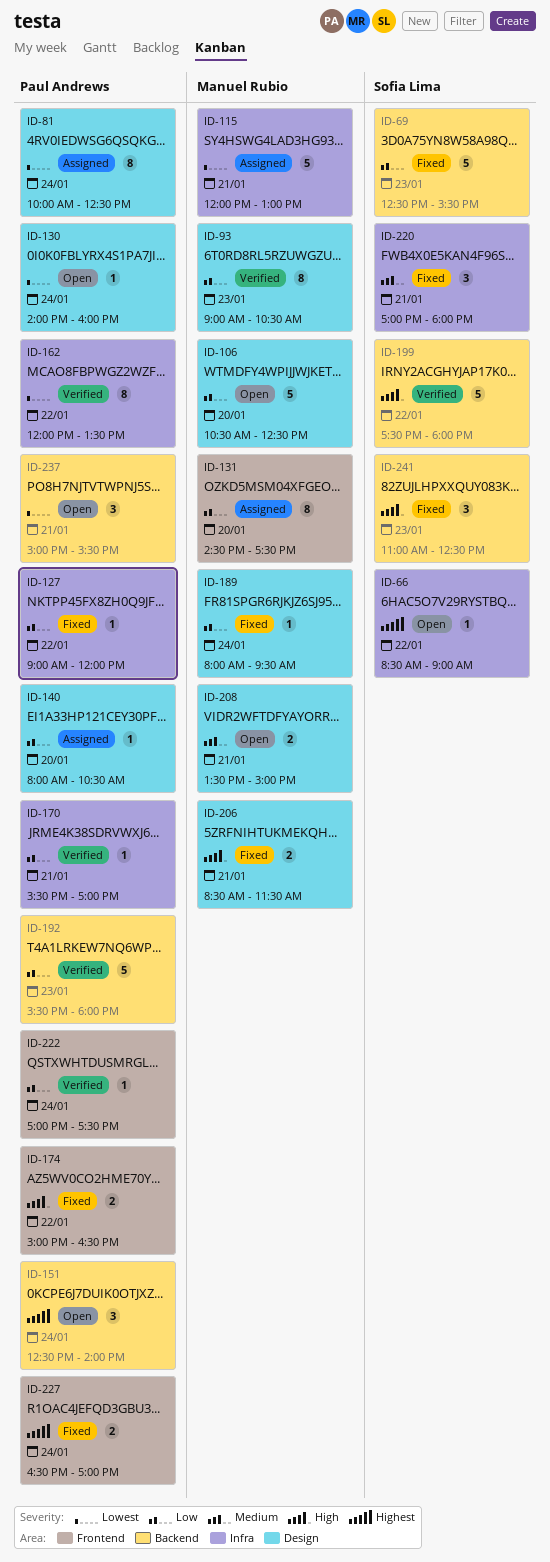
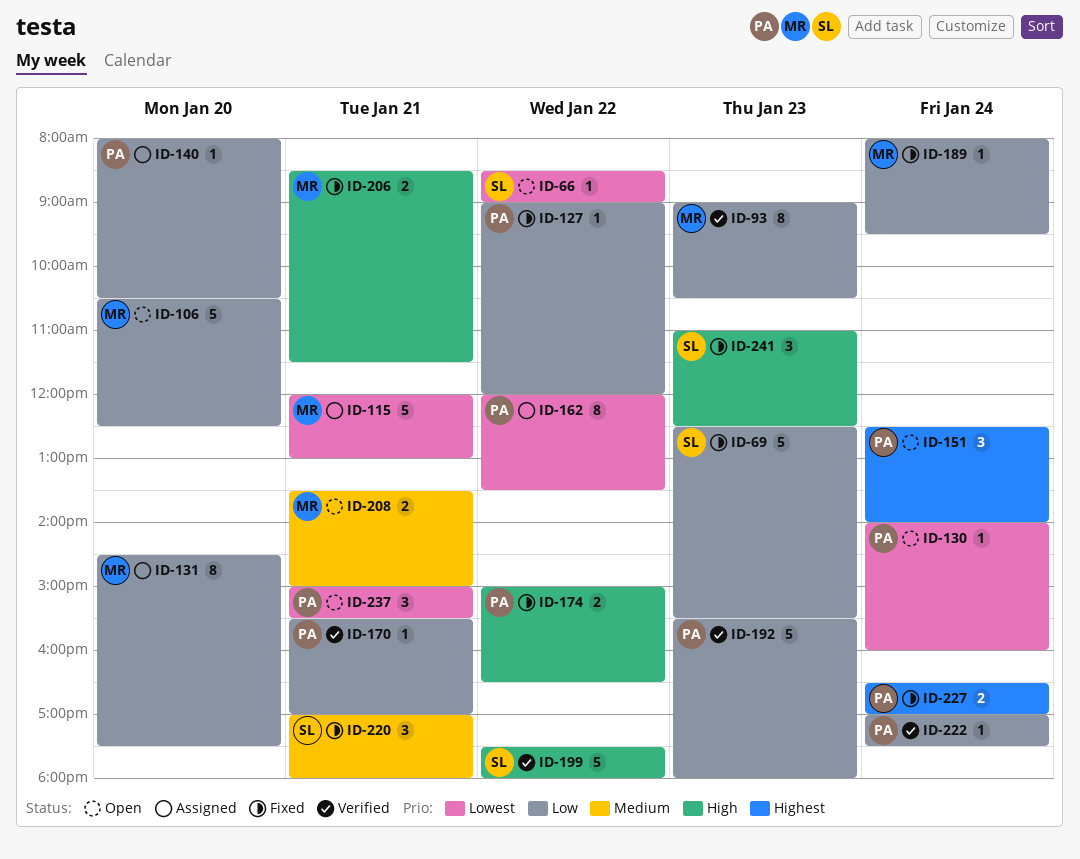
ID-66, priority: Highest -> Lowest
ID-81: present -> none
ID-162, status: Verified -> Assigned

